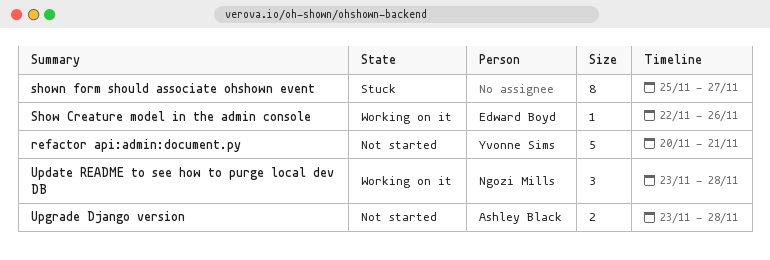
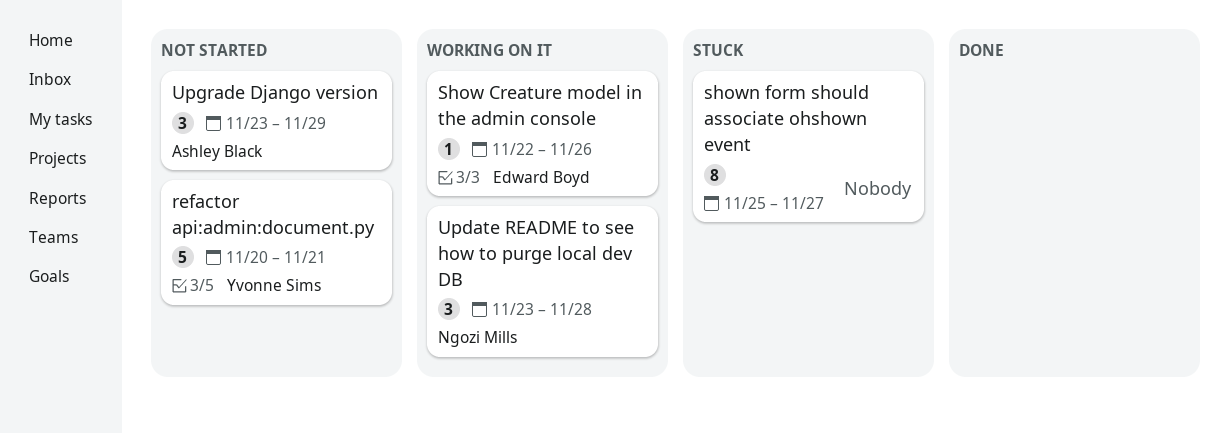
Upgrade Django version, estimate: 2 -> 3
Upgrade Django version, due: Nov 28 -> Nov 29

